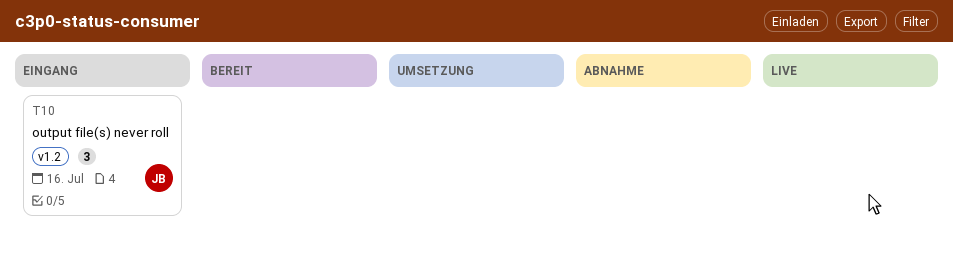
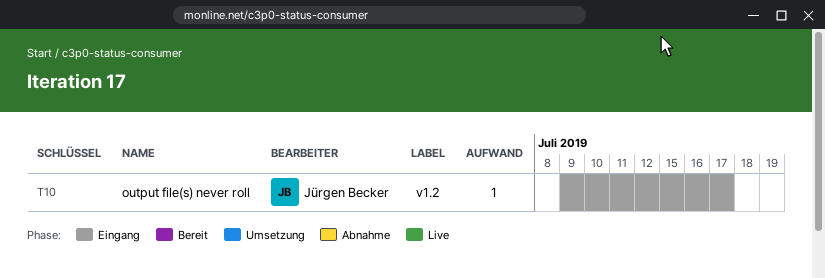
T10, estimate: 3 -> 1
T10, due: Jul 16 -> Jul 17

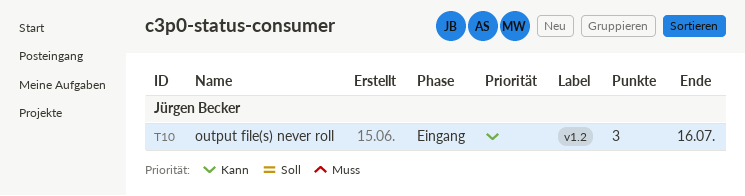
T10, estimate: 1 -> 3
T10, due: Jul 17 -> Jul 16

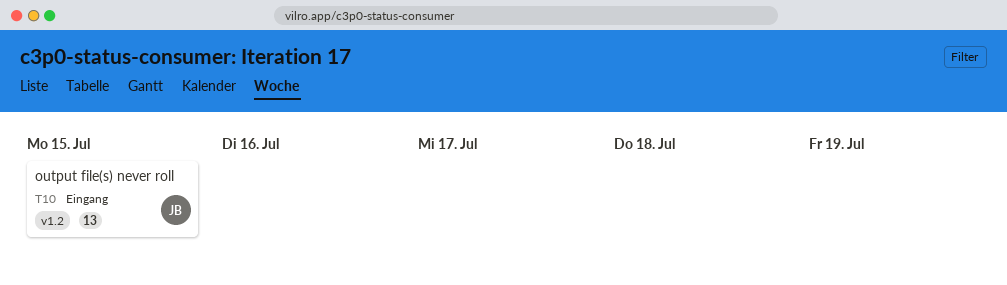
T10, estimate: 3 -> 13
T10, due: Jul 16 -> Jul 15

